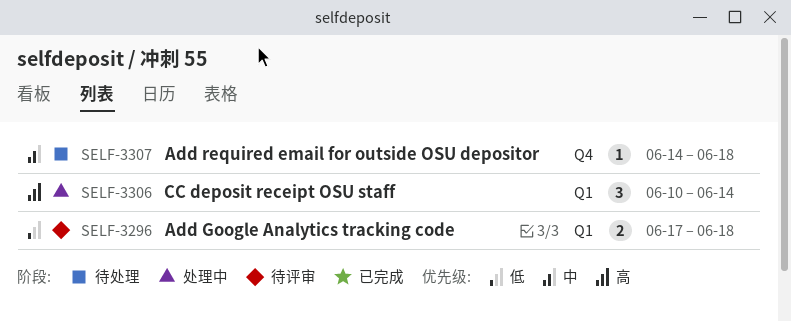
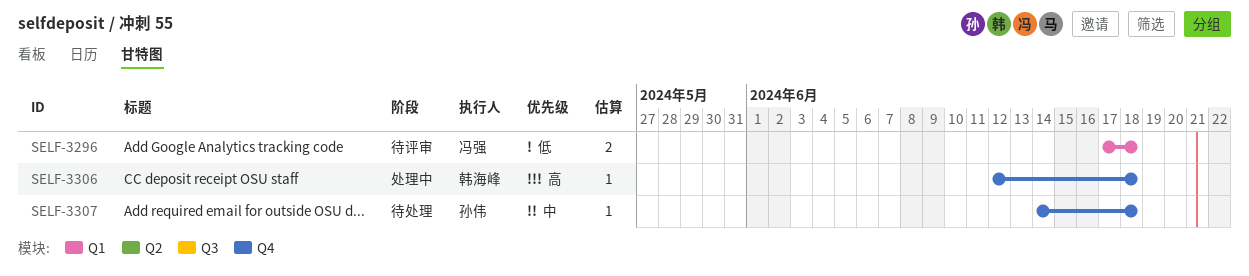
SELF-3306, label: Q1 -> Q4
SELF-3306, estimate: 3 -> 1
SELF-3306, start: Jun 10 -> Jun 12
SELF-3306, due: Jun 14 -> Jun 18

